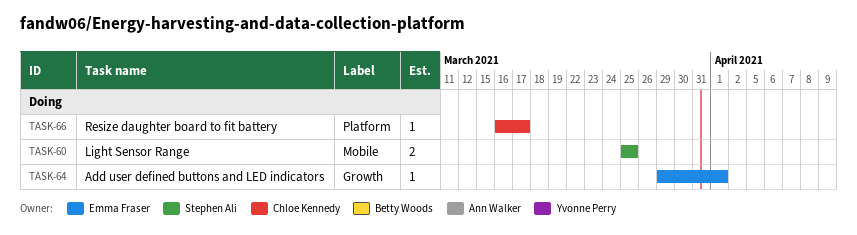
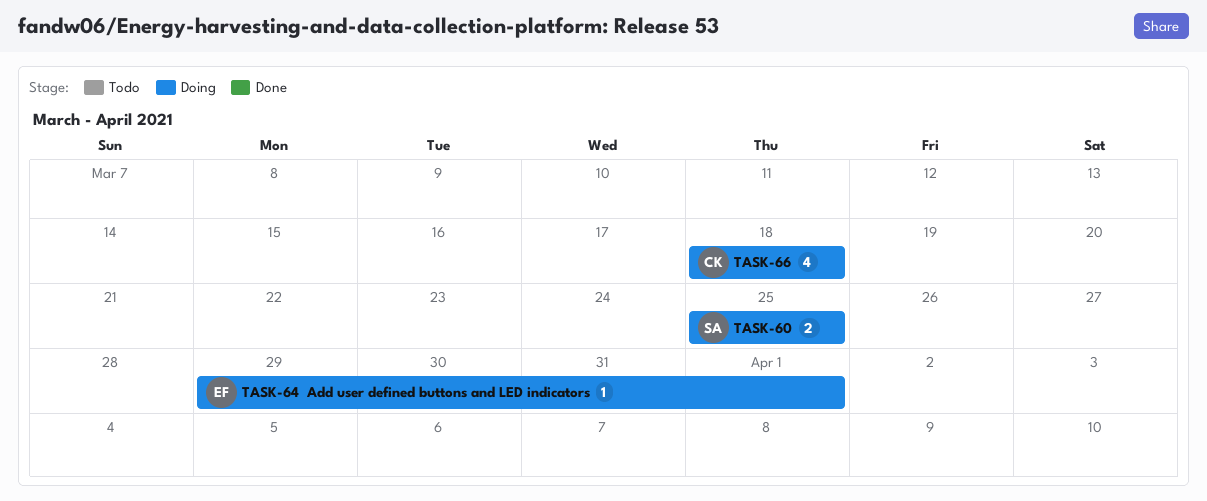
TASK-66, estimate: 1 -> 4
TASK-66, start: Mar 16 -> Mar 18
TASK-66, due: Mar 17 -> Mar 18

